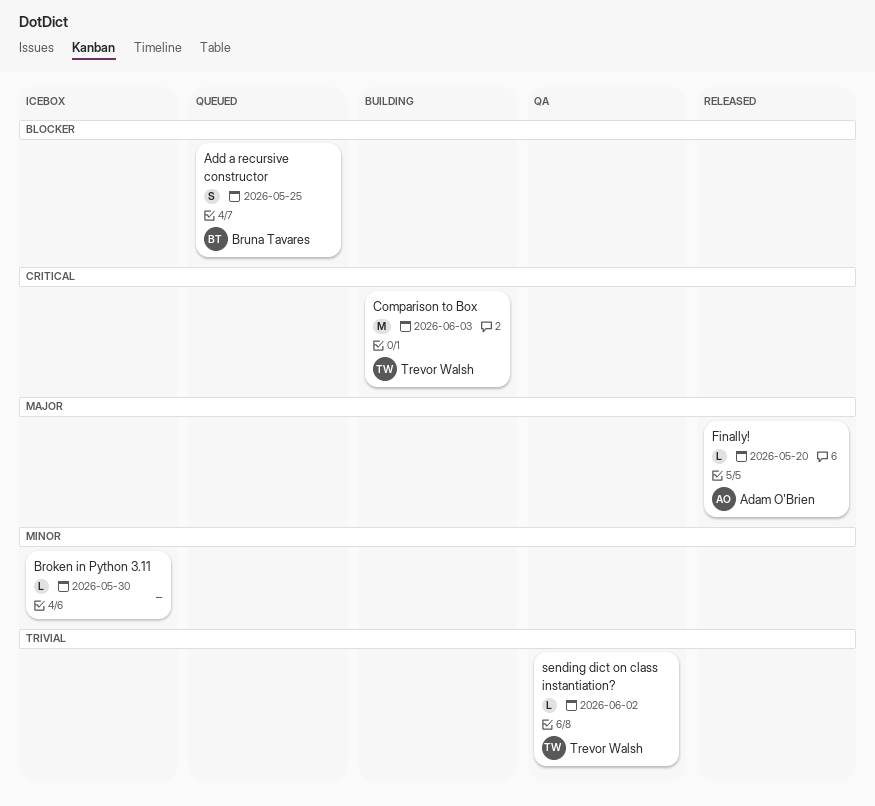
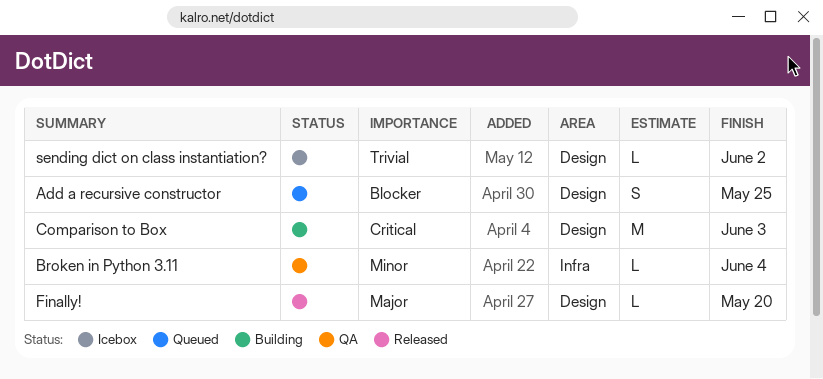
Broken in Python 3.11, status: Icebox -> QA
Broken in Python 3.11, due: May 30 -> Jun 4
sending dict on class instantiation?, status: QA -> Icebox

